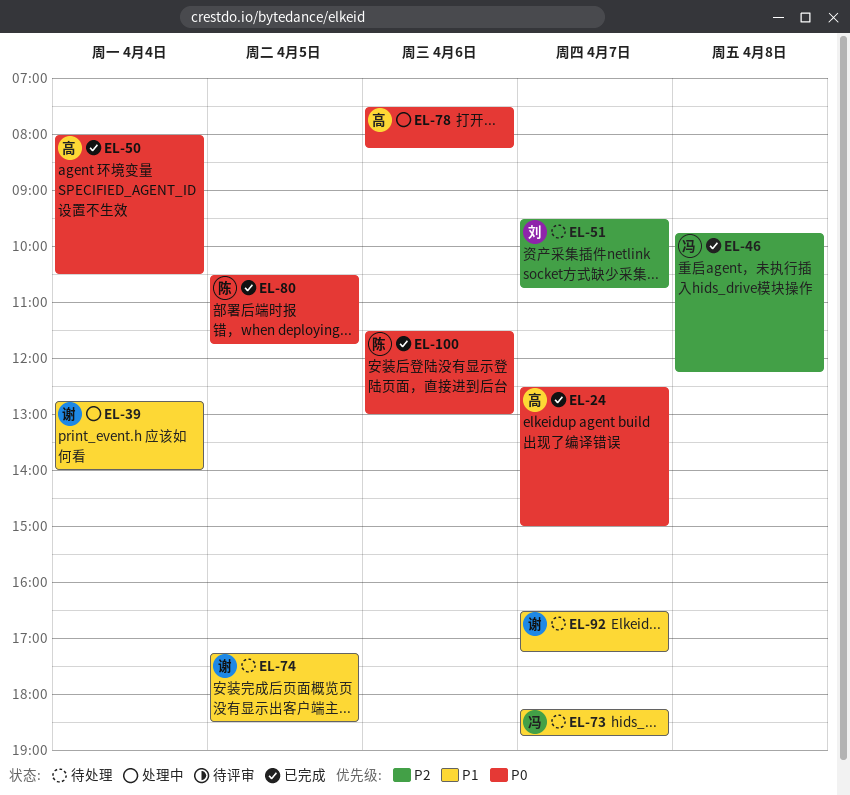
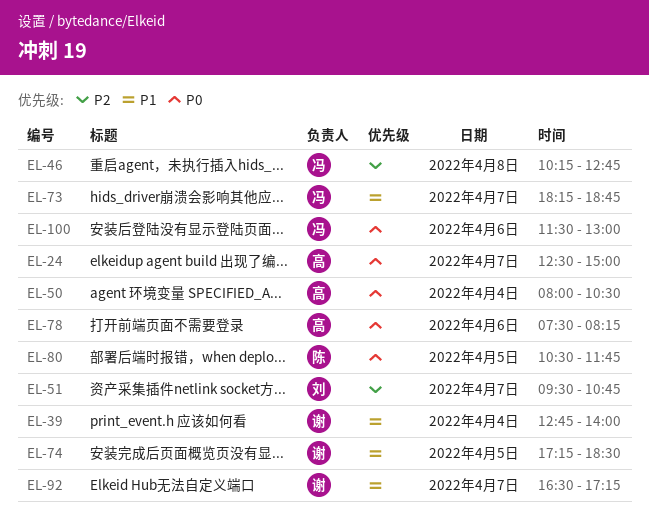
EL-46, begins: 09:45 -> 10:15
EL-46, ends: 12:15 -> 12:45
EL-100, owner: 陈 -> 冯

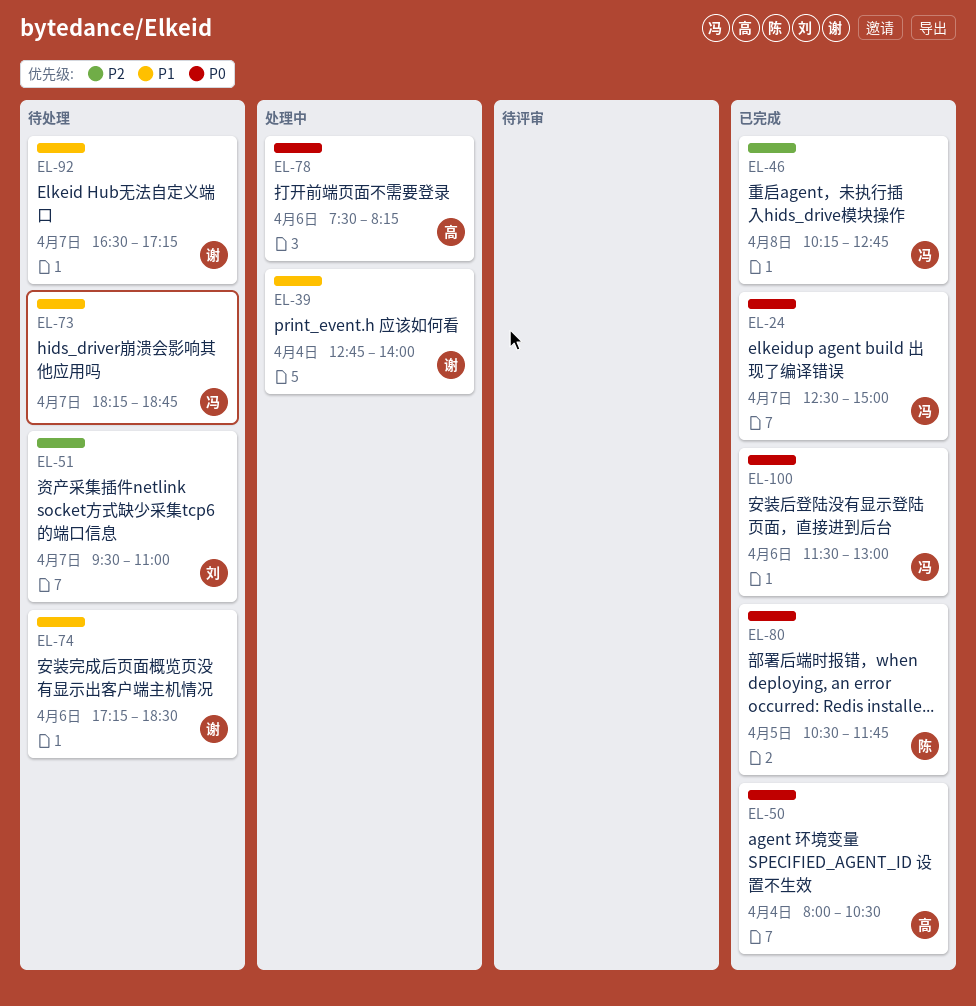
EL-24, owner: 高 -> 冯
EL-51, ends: 10:45 -> 11:00
EL-74, day: Apr 5 -> Apr 6

